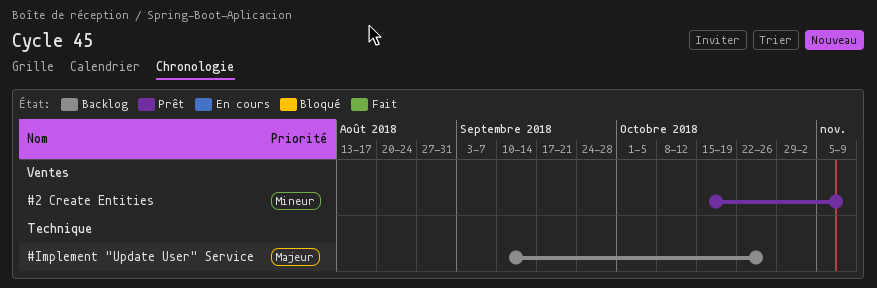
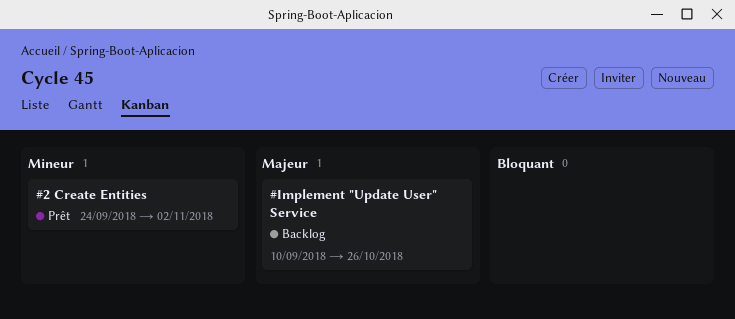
#2 Create Entities, start: Oct 15 -> Sep 24
#2 Create Entities, due: Nov 9 -> Nov 2

